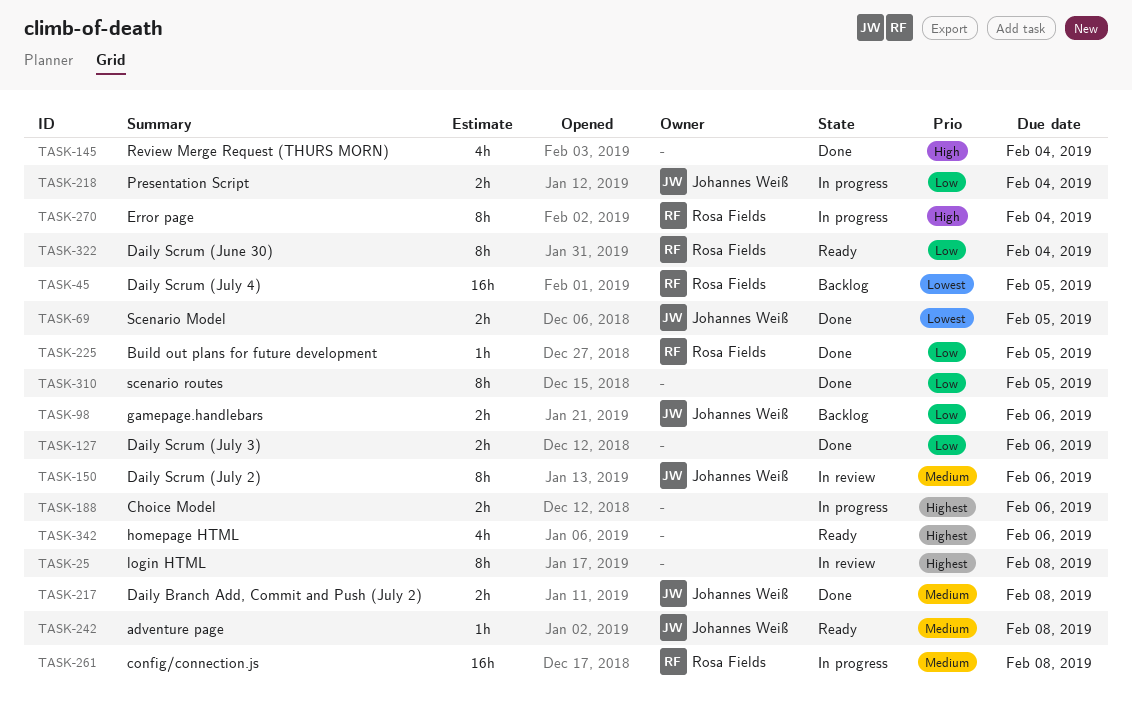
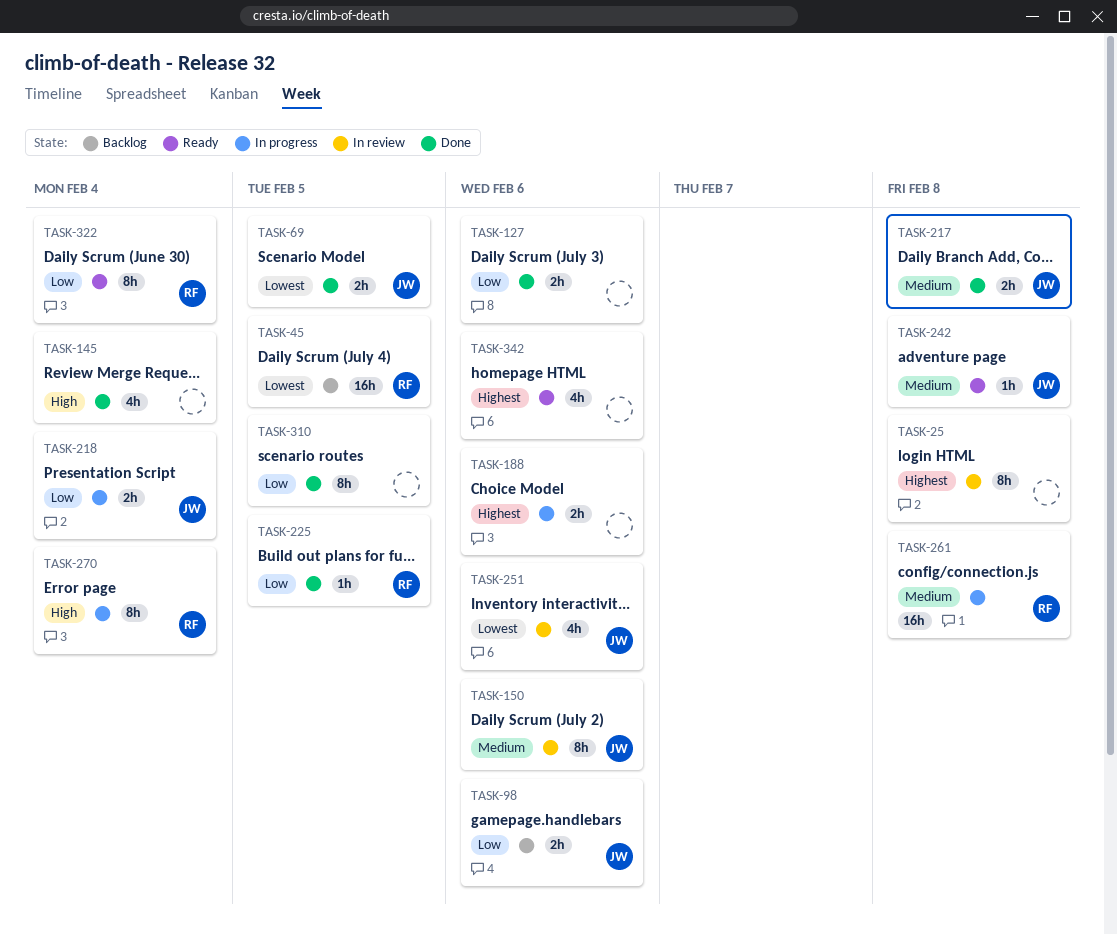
TASK-251: none -> present

